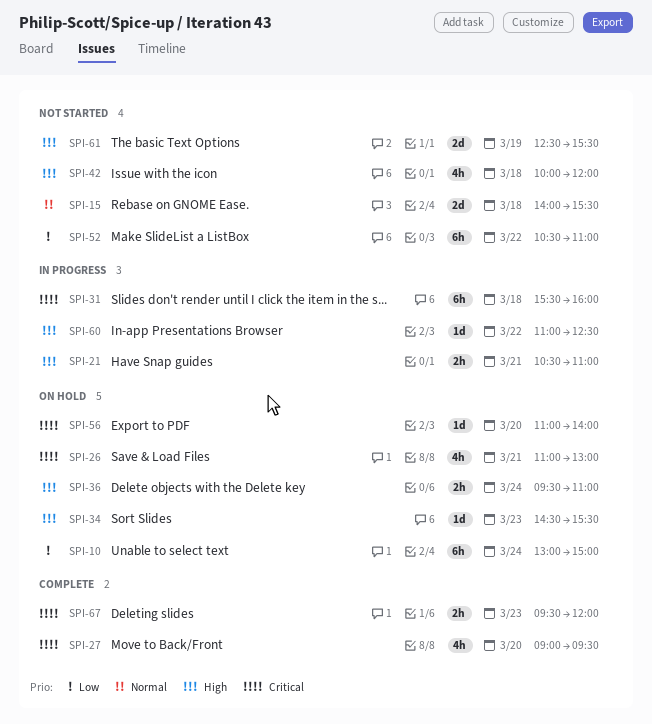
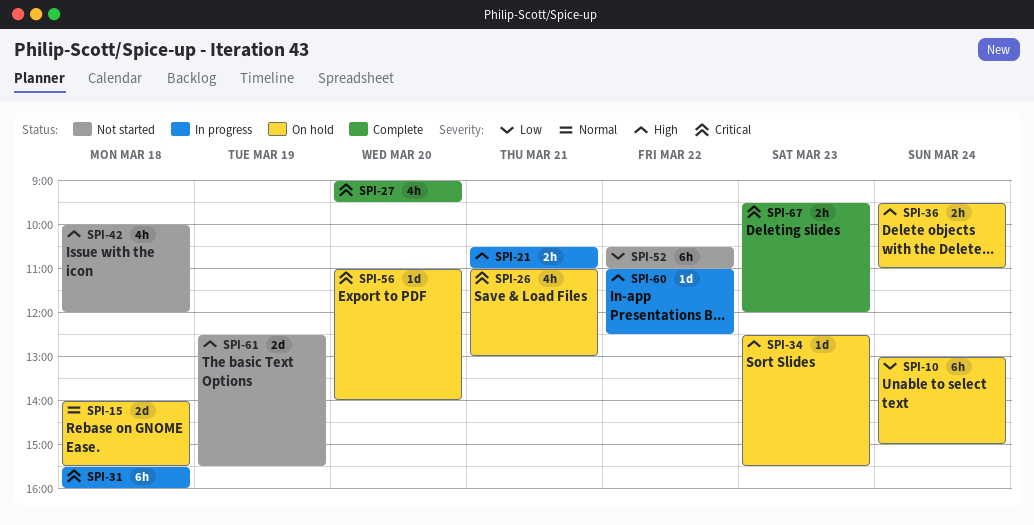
SPI-15, status: Not started -> On hold
SPI-34, begins: 14:30 -> 12:30

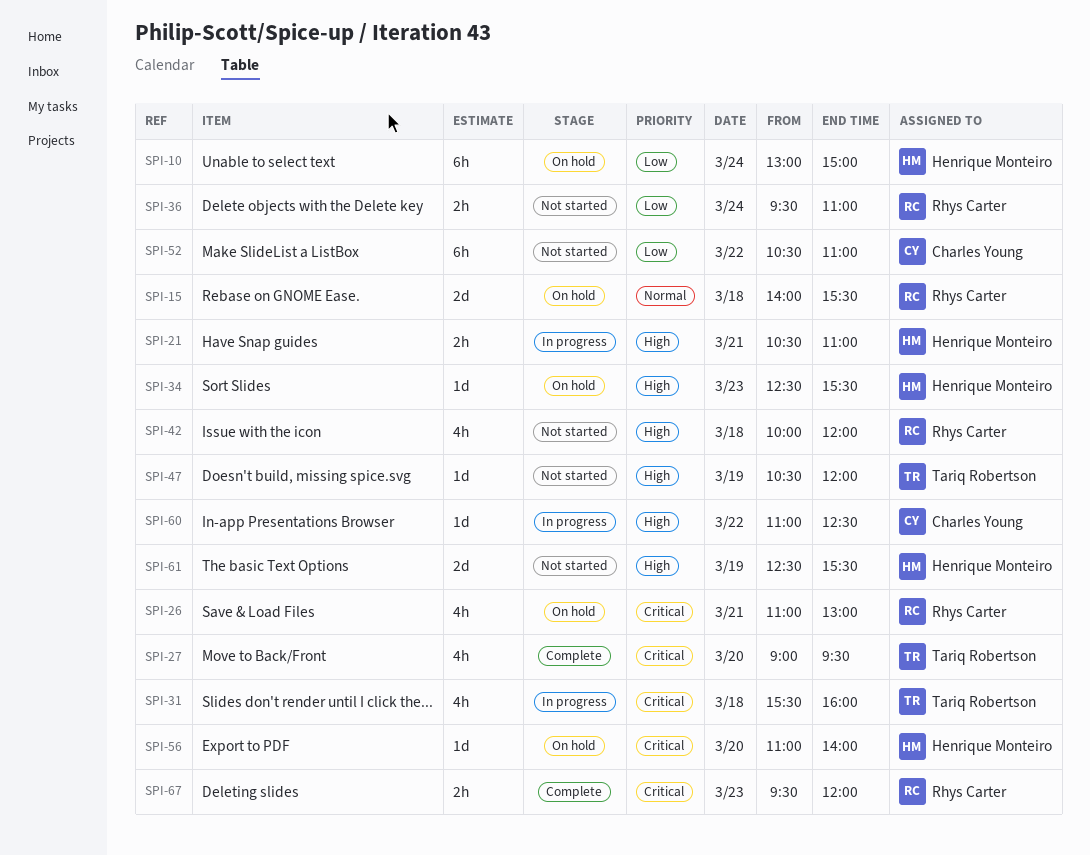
SPI-31, estimate: 6h -> 4h
SPI-36, status: On hold -> Not started
SPI-36, priority: High -> Low
SPI-47: none -> present

